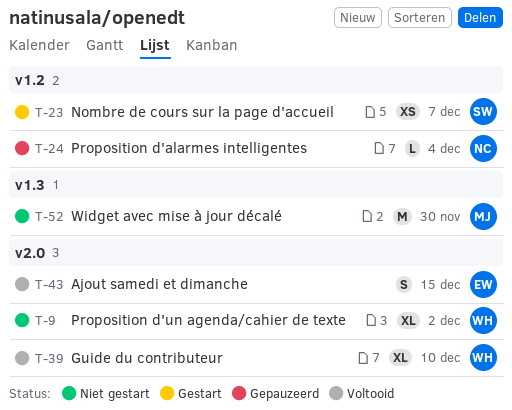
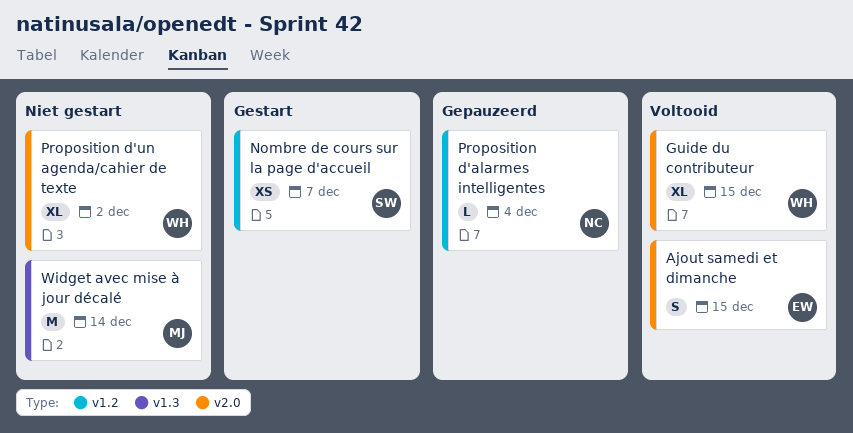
Guide du contributeur, due: Dec 10 -> Dec 15
Widget avec mise à jour décalé, due: Nov 30 -> Dec 14

